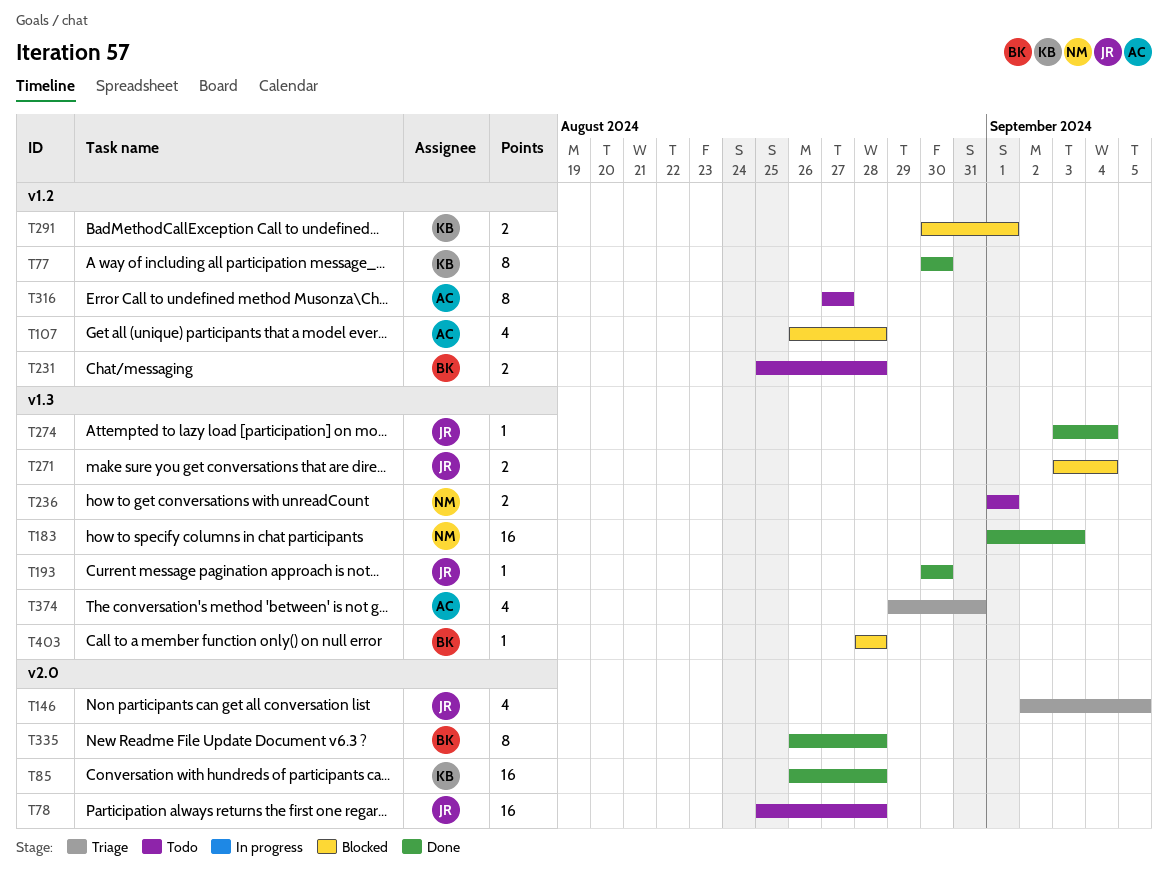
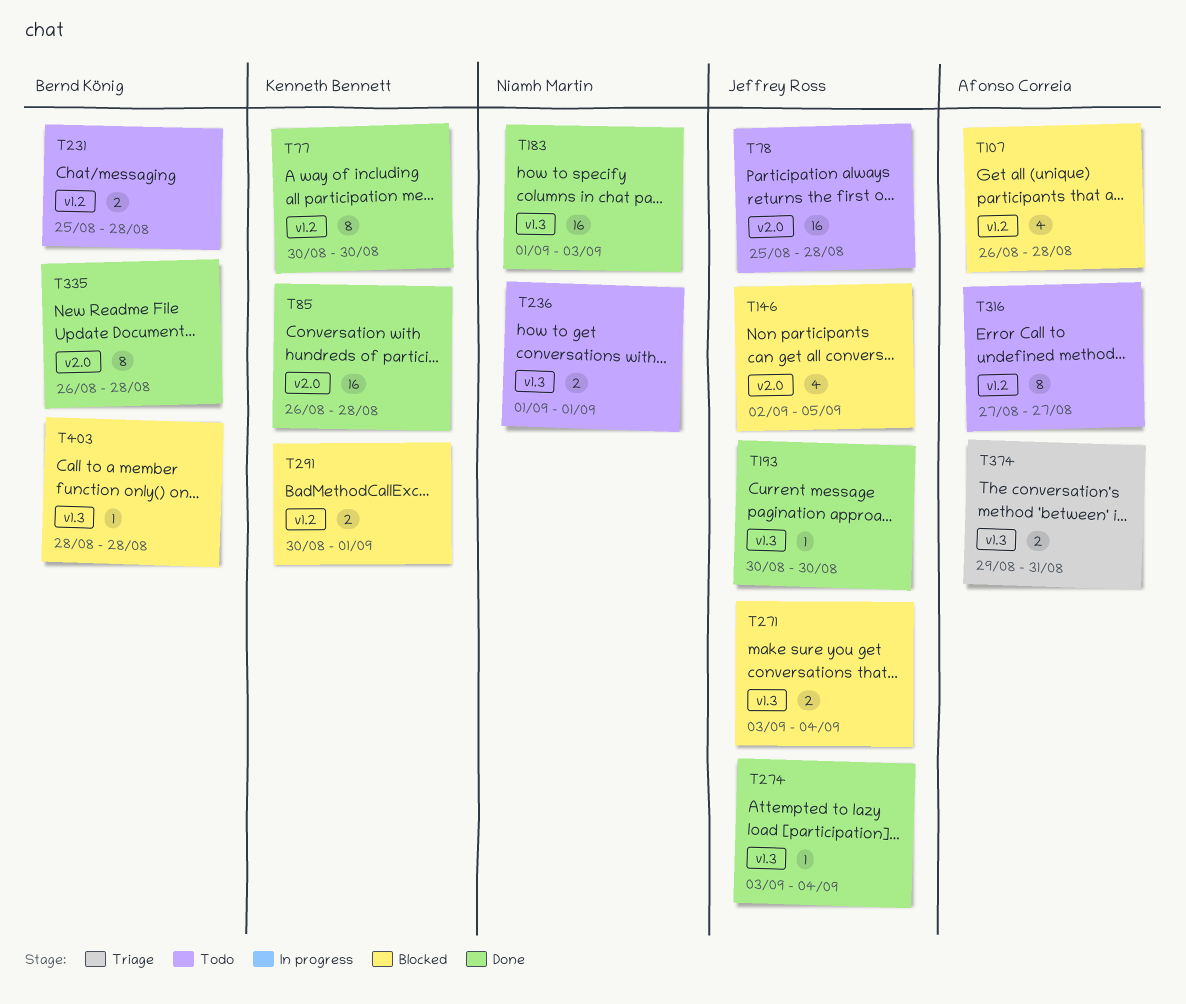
T146, status: Triage -> Blocked
T374, estimate: 4 -> 2

